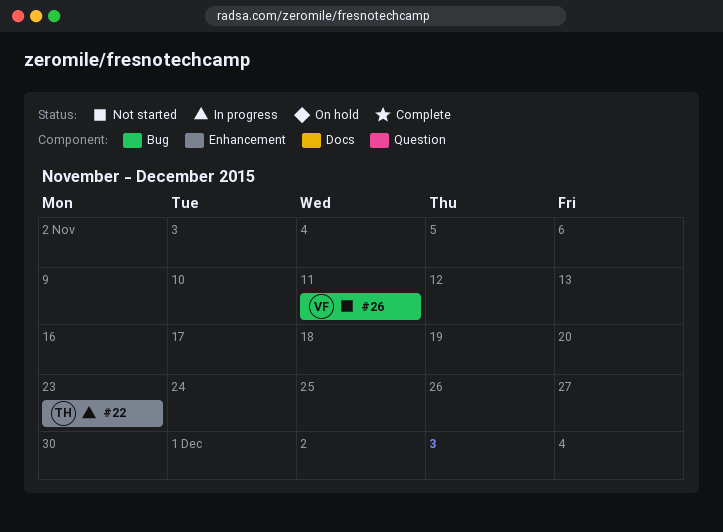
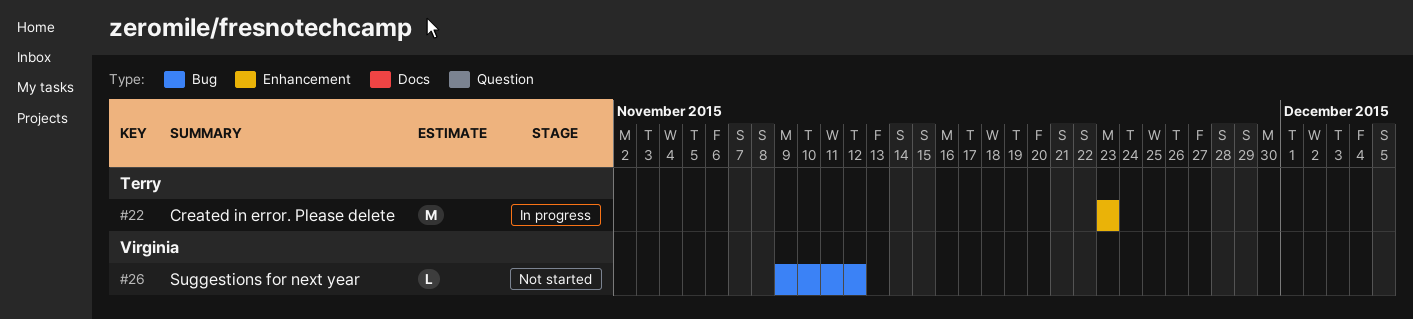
#26, start: Nov 11 -> Nov 9
#26, due: Nov 11 -> Nov 12

